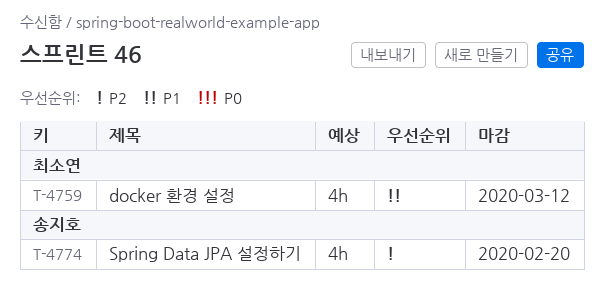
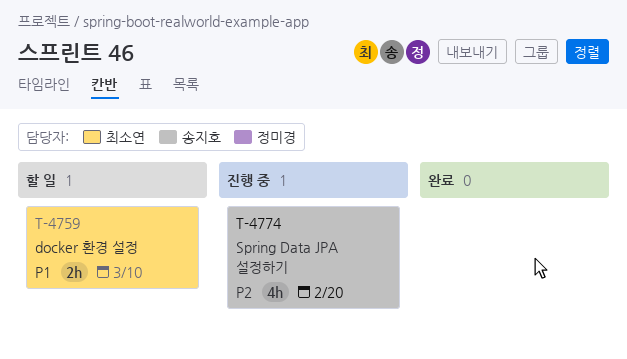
T-4759, estimate: 4h -> 2h
T-4759, due: Mar 12 -> Mar 10

